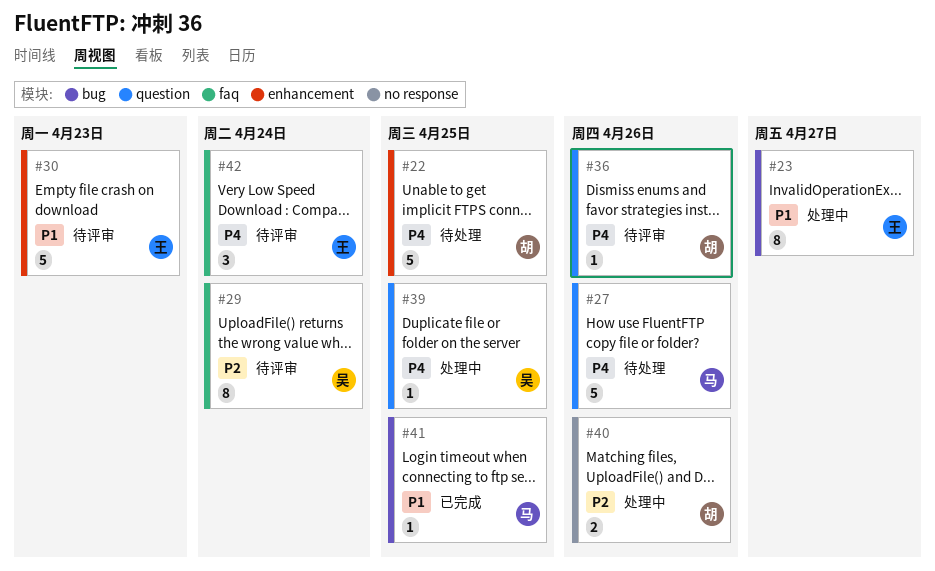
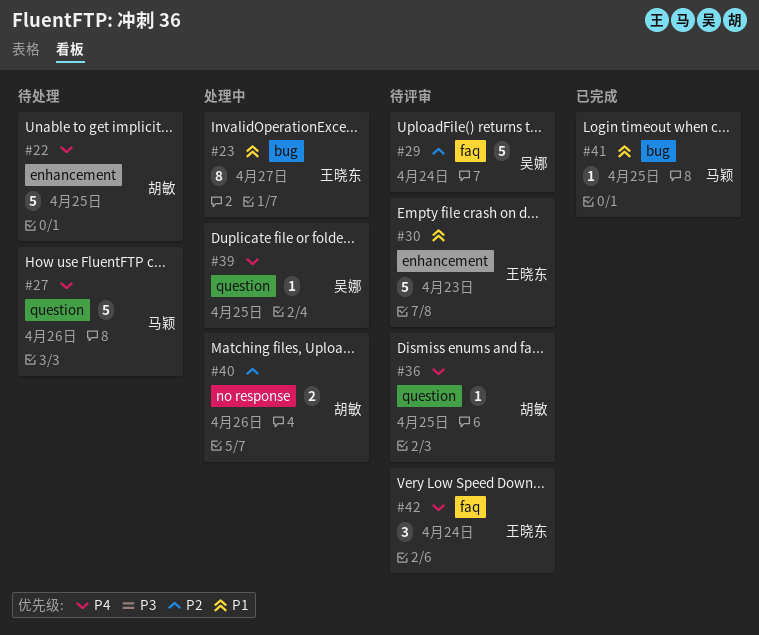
#29, estimate: 8 -> 5
#36, due: Apr 26 -> Apr 25

